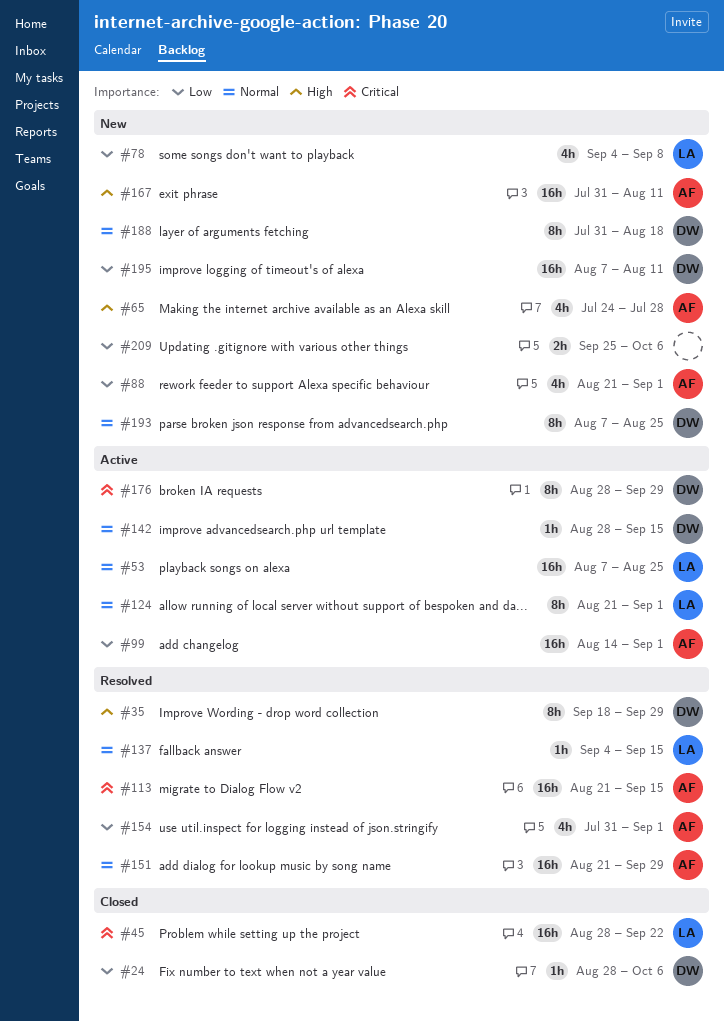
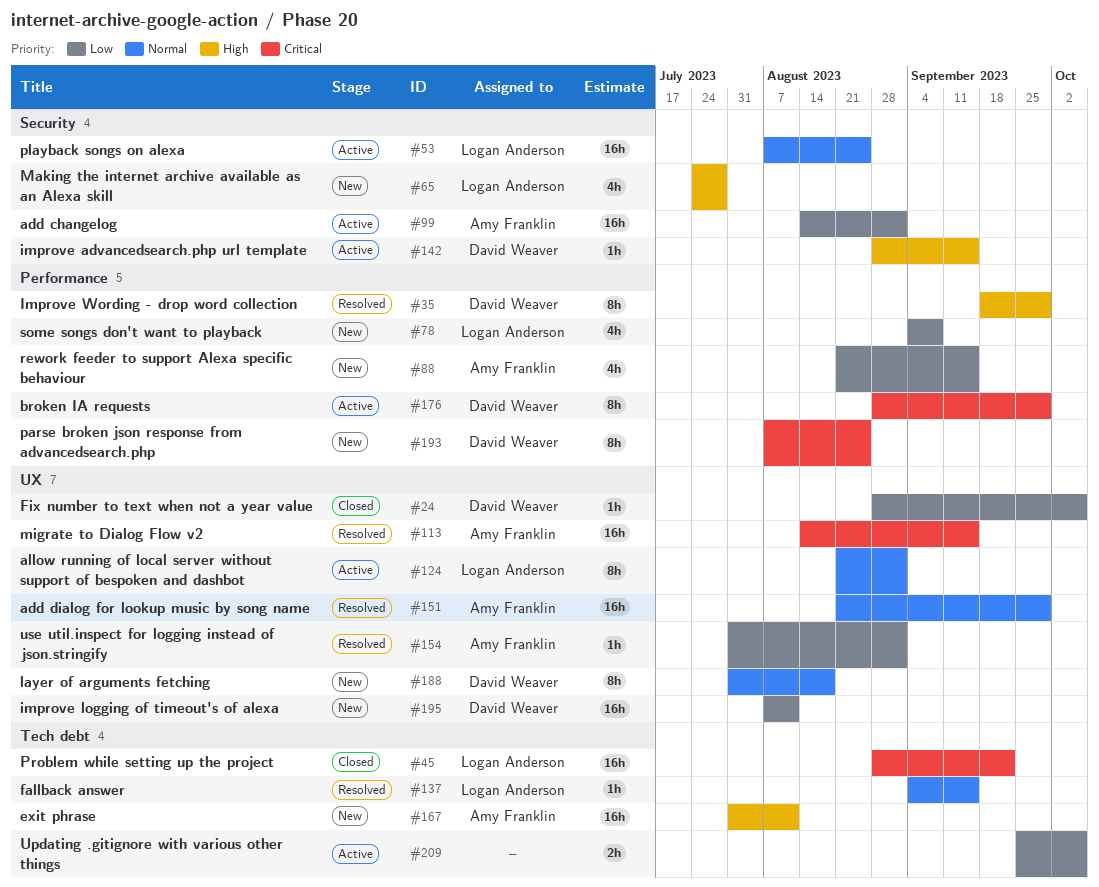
#65, owner: Amy Franklin -> Logan Anderson
#88, due: Sep 1 -> Sep 15
#113, start: Aug 21 -> Aug 14
#142, priority: Normal -> High
#154, estimate: 4h -> 1h
#193, priority: Normal -> Critical
#209, status: New -> Active

